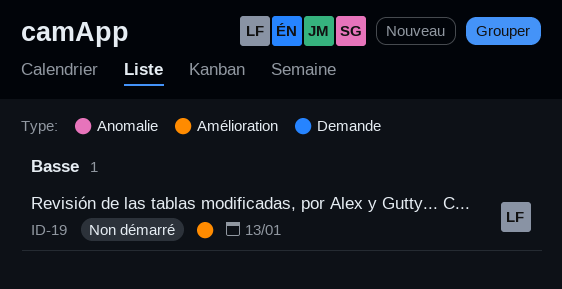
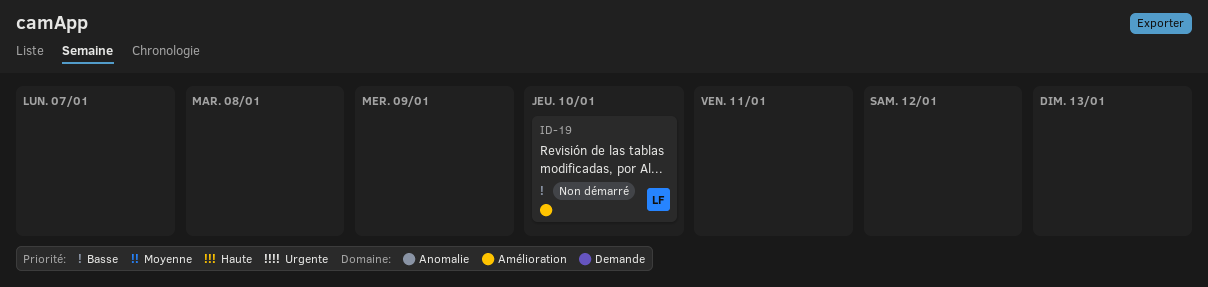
ID-19, due: Jan 13 -> Jan 10

